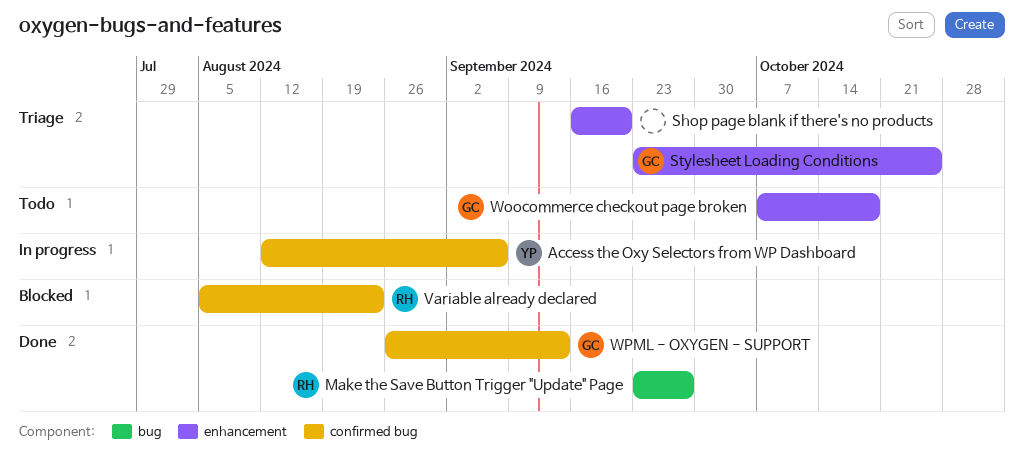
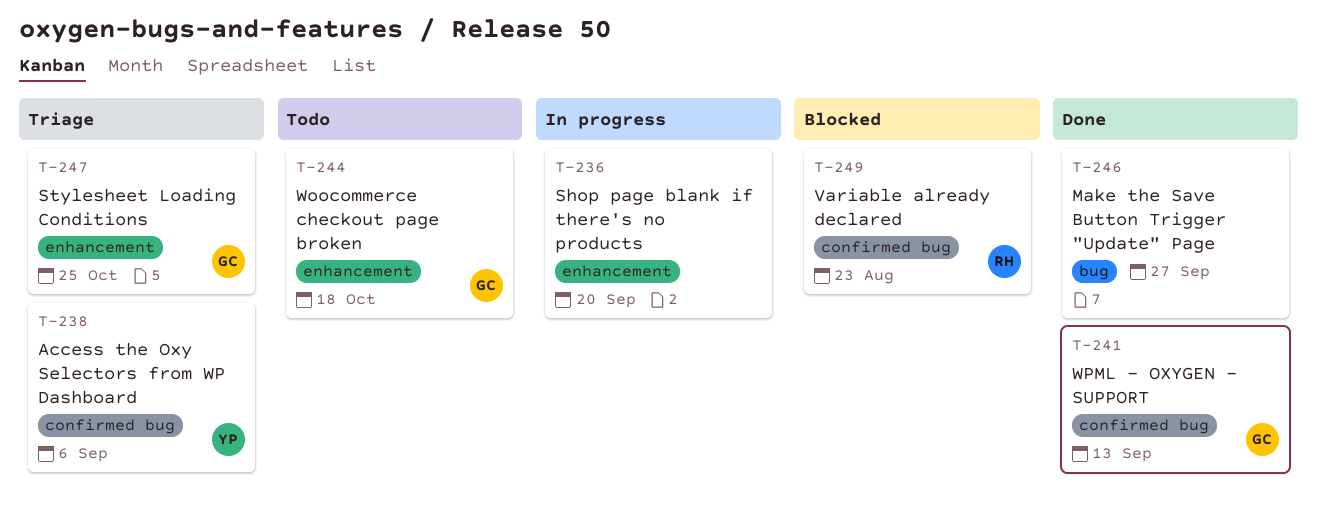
Access the Oxy Selectors from WP Dashboard, status: In progress -> Triage
Make the Save Button Trigger "Update" Page, owner: RH -> none
Shop page blank if there's no products, status: Triage -> In progress

